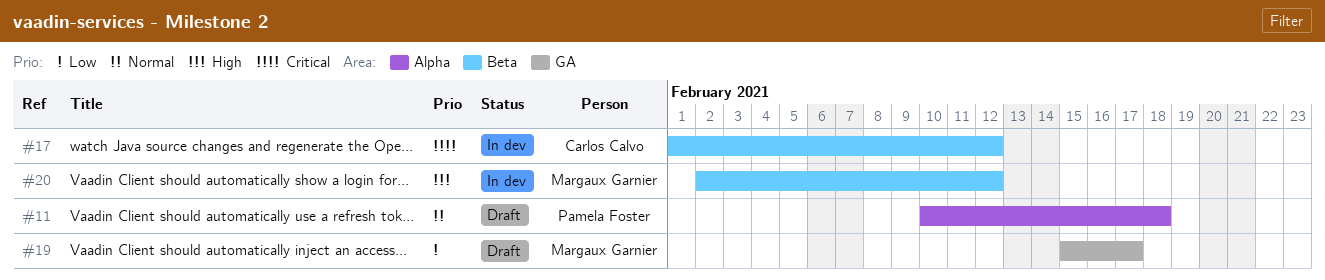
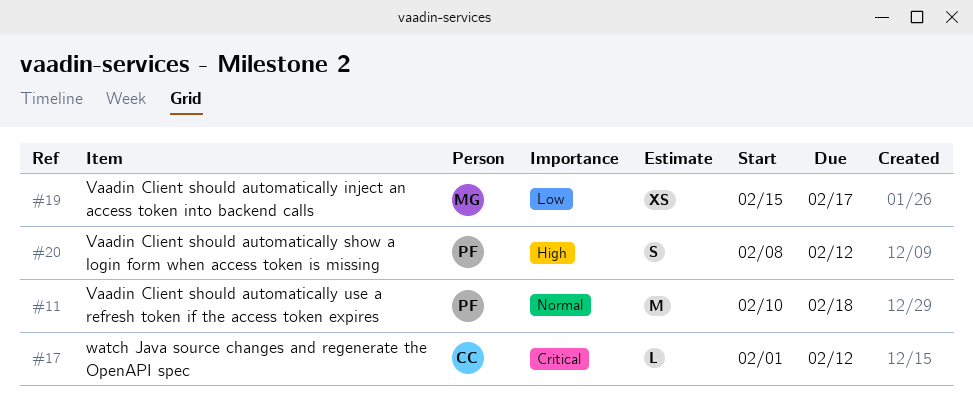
#20, owner: Margaux Garnier -> Pamela Foster
#20, start: Feb 2 -> Feb 8

